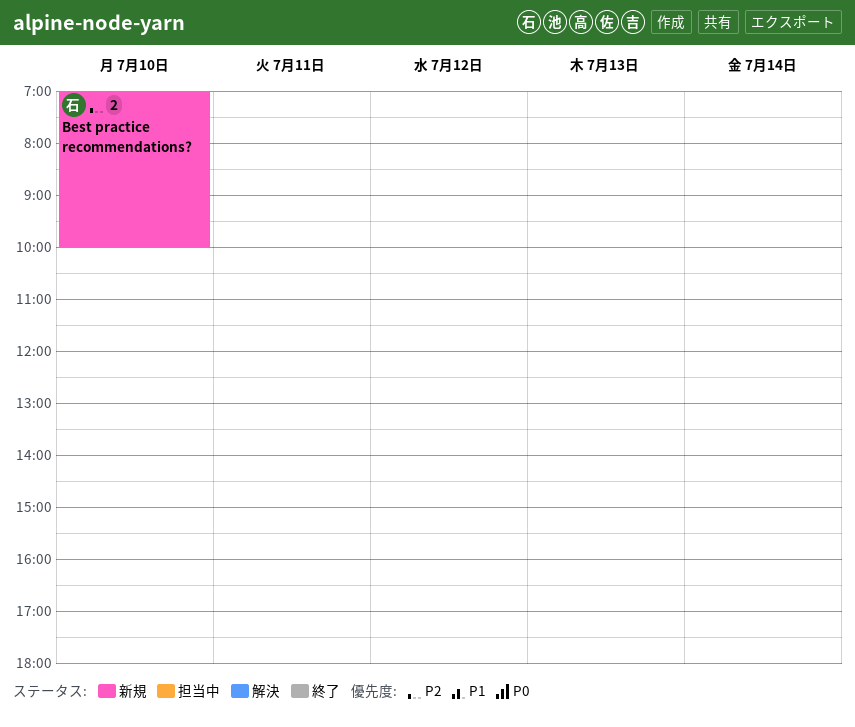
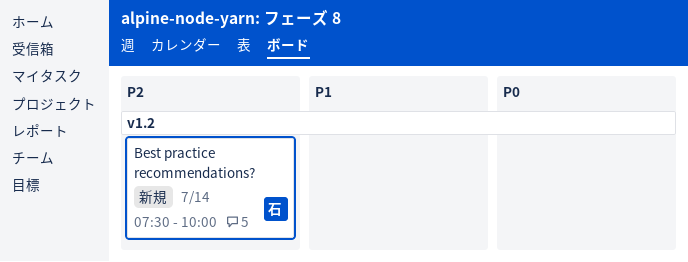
Best practice recommendations?, day: Jul 10 -> Jul 14
Best practice recommendations?, begins: 07:00 -> 07:30

